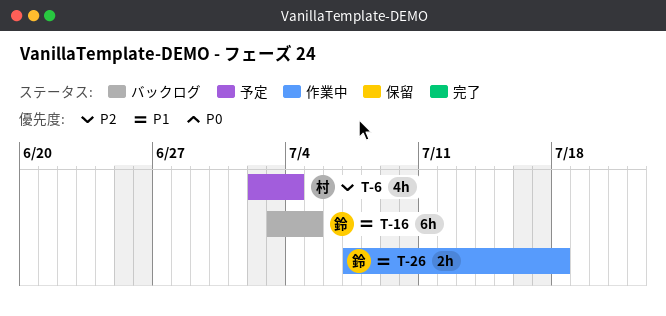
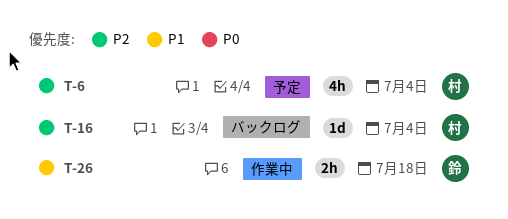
T-16, owner: 鈴 -> 村
T-16, priority: P1 -> P2
T-16, estimate: 6h -> 1d
T-16, due: Jul 5 -> Jul 4

